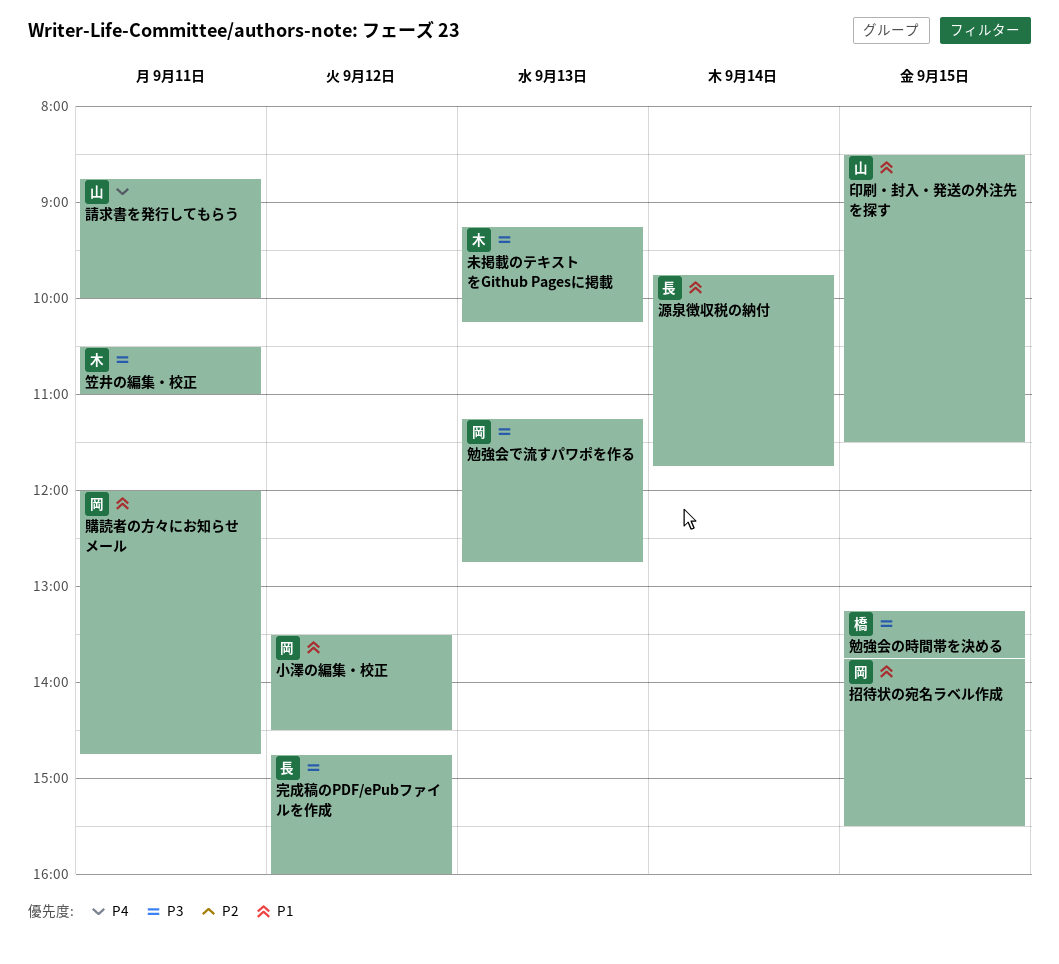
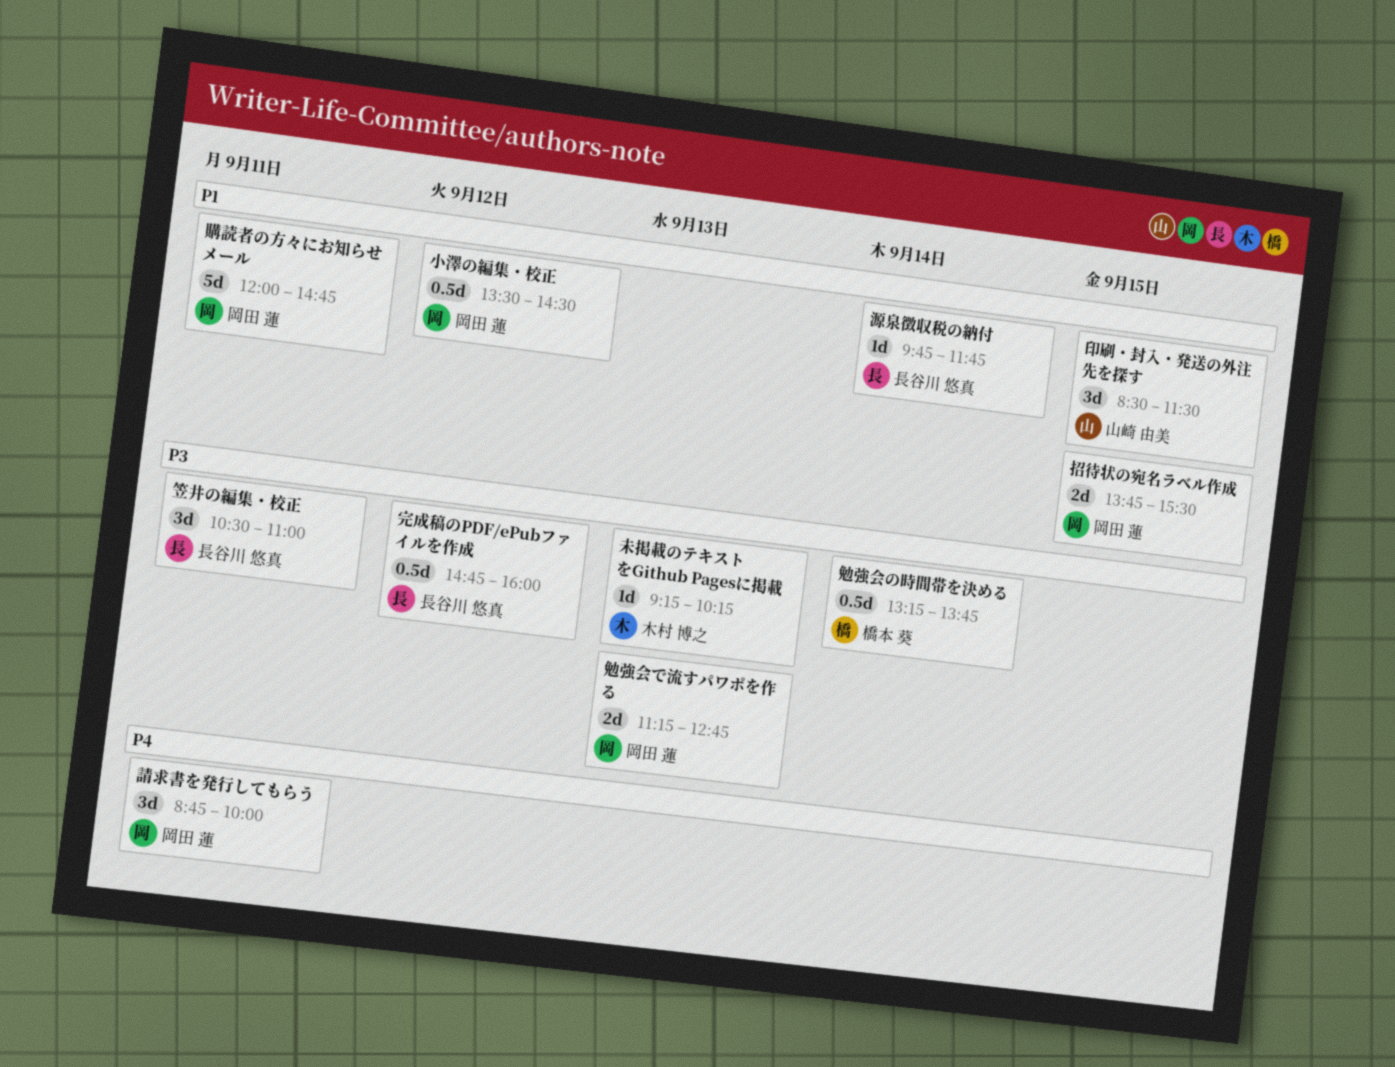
勉強会の時間帯を決める, day: Sep 15 -> Sep 14
笠井の編集・校正, owner: 木村 博之 -> 長谷川 悠真
請求書を発行してもらう, owner: 山崎 由美 -> 岡田 蓮

